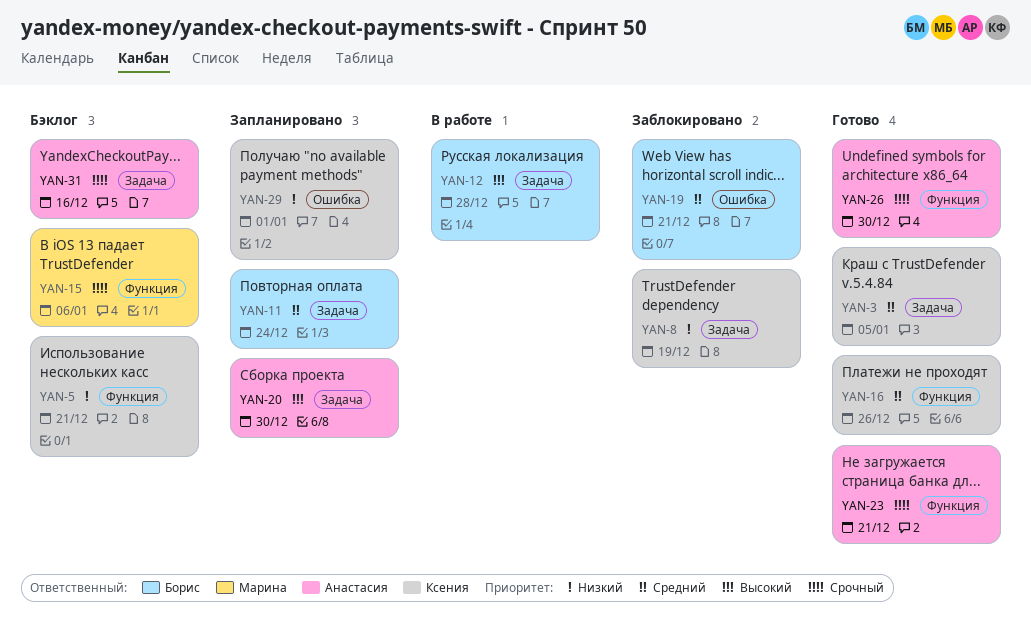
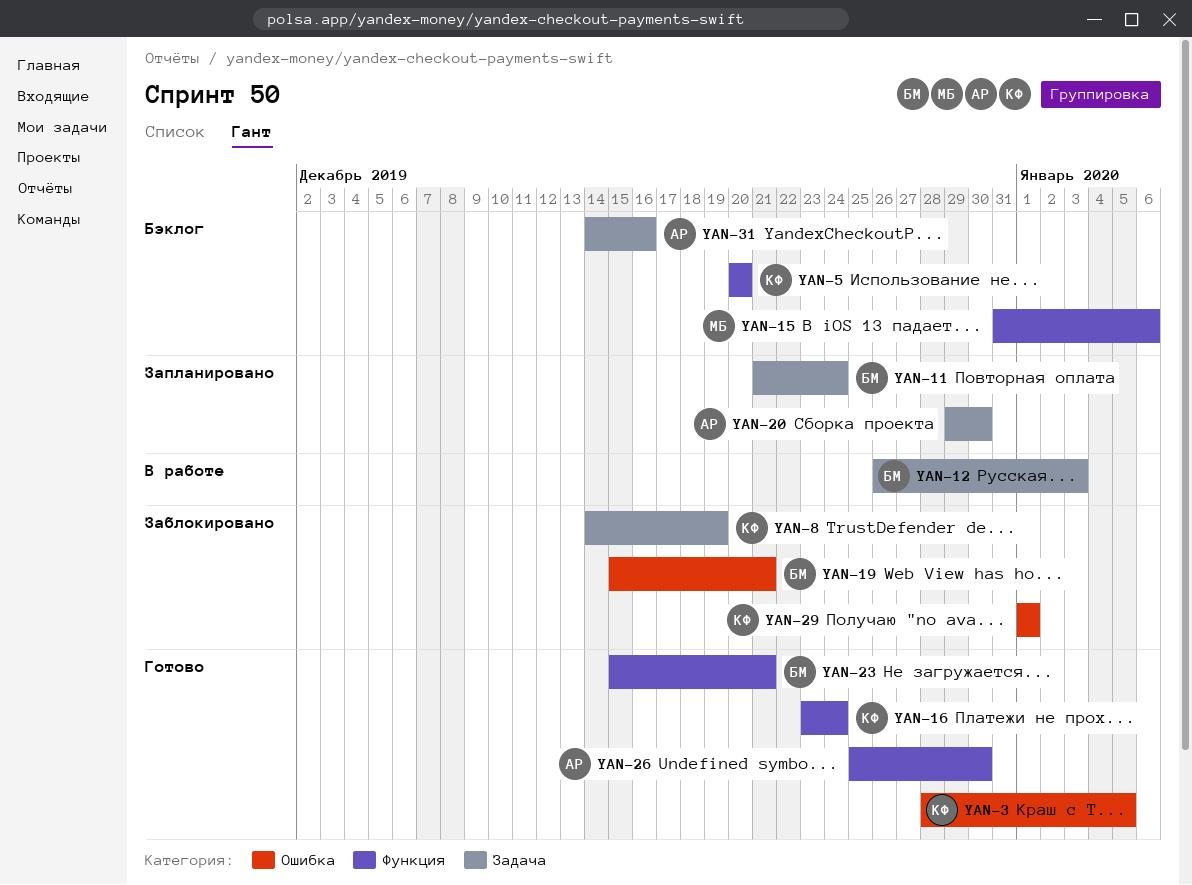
YAN-3, label: Задача -> Ошибка
YAN-5, due: Dec 21 -> Dec 20
YAN-12, due: Dec 28 -> Jan 3
YAN-16, due: Dec 26 -> Dec 24
YAN-23, owner: Анастасия -> Борис
YAN-29, status: Запланировано -> Заблокировано

